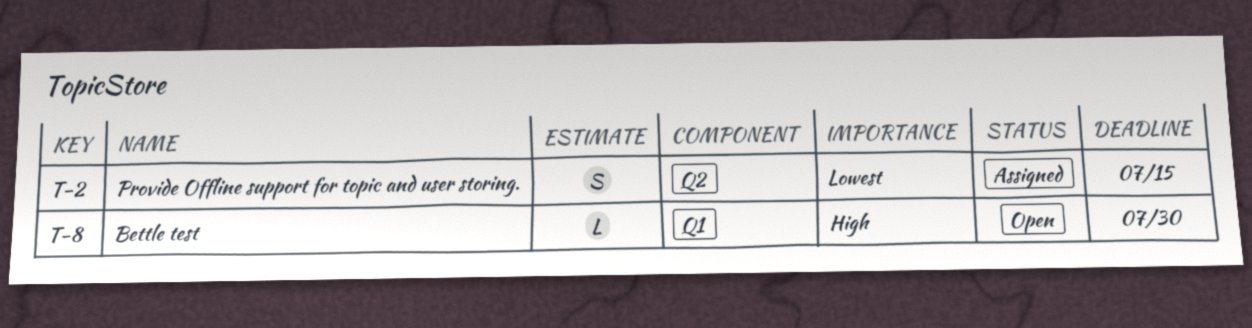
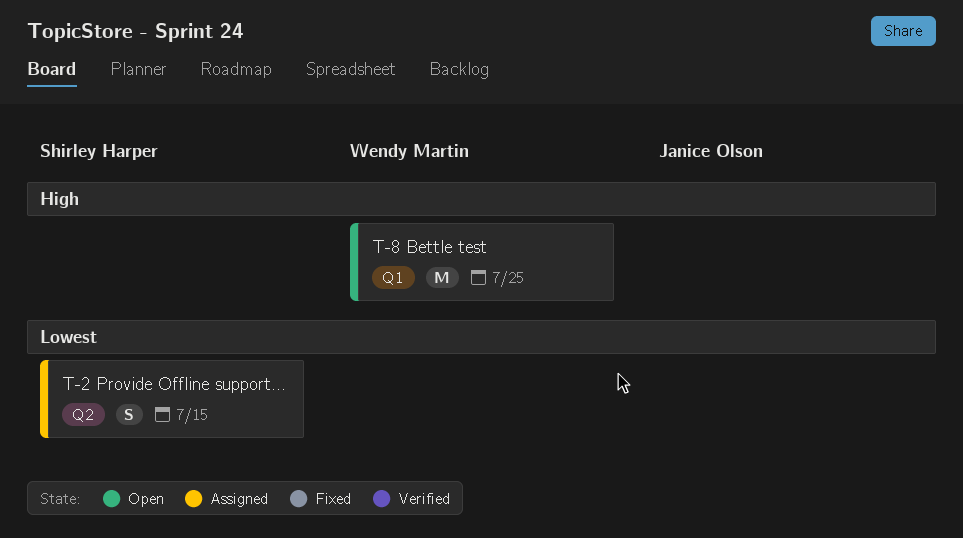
T-8, estimate: L -> M
T-8, due: Jul 30 -> Jul 25

